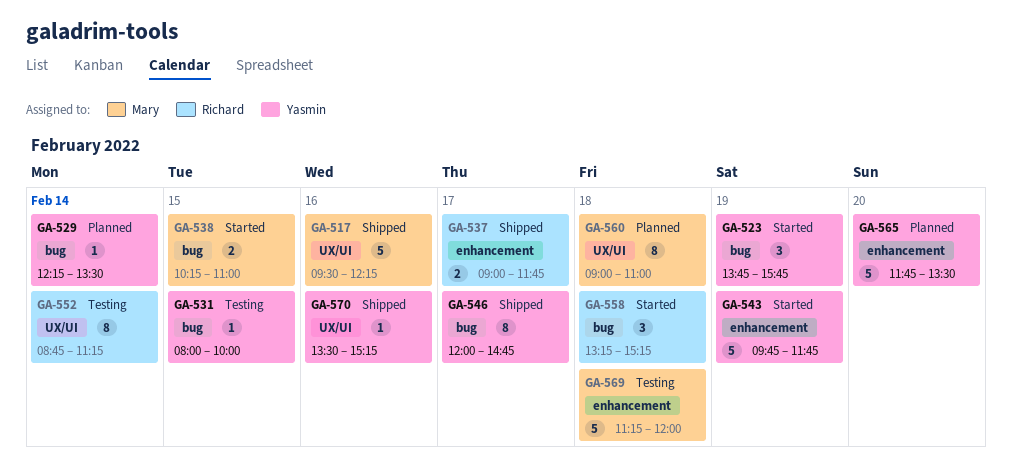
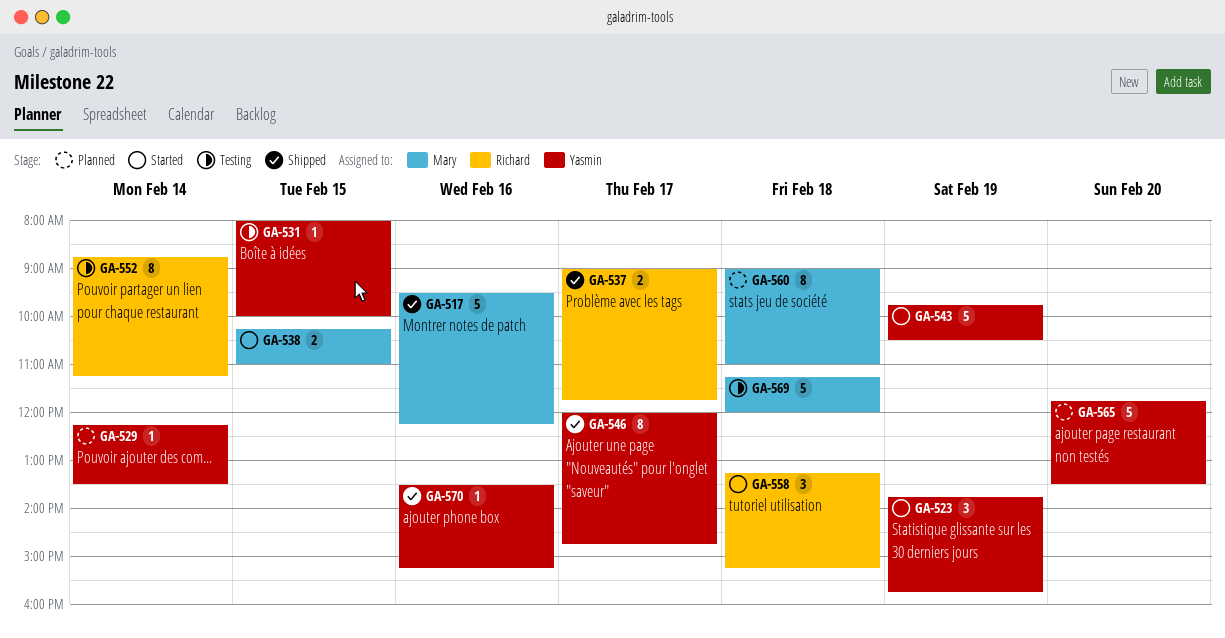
GA-543, ends: 11:45 -> 10:30

